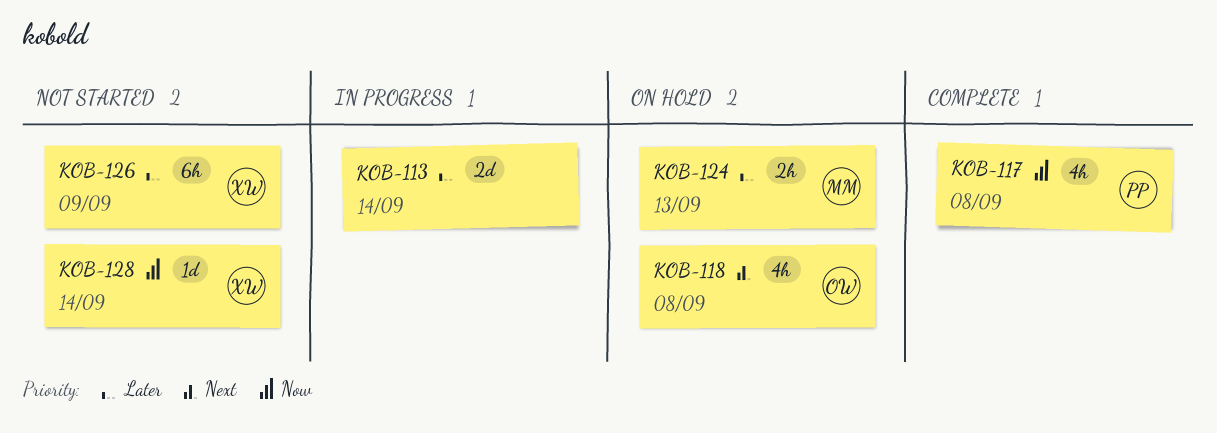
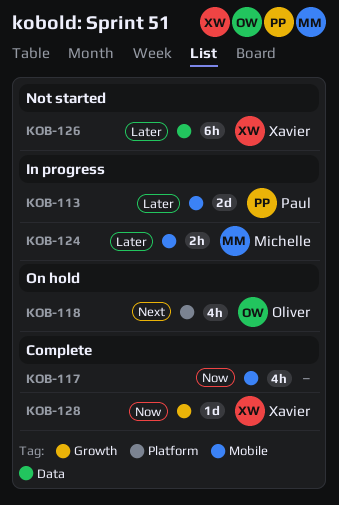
KOB-113, owner: none -> Paul
KOB-117, owner: Paul -> none
KOB-124, status: On hold -> In progress
KOB-128, status: Not started -> Complete

